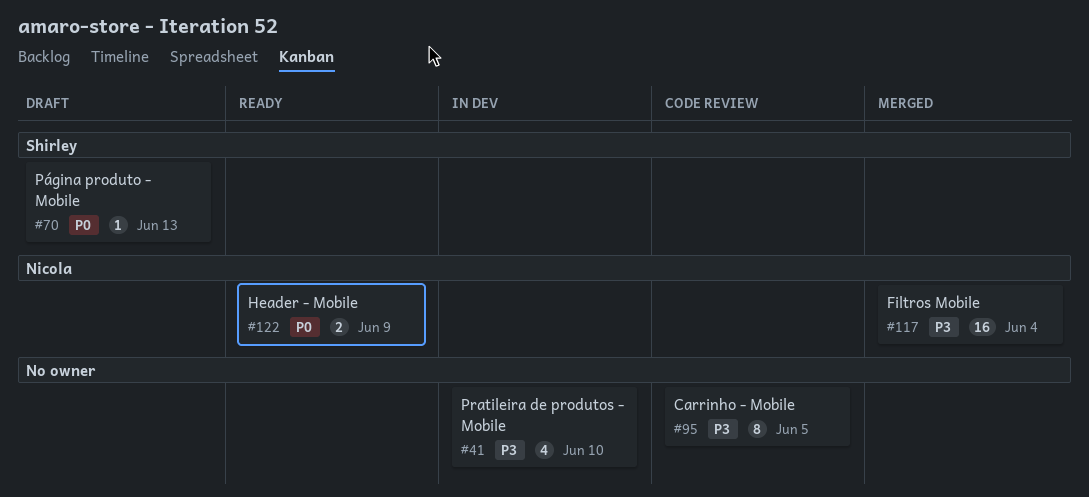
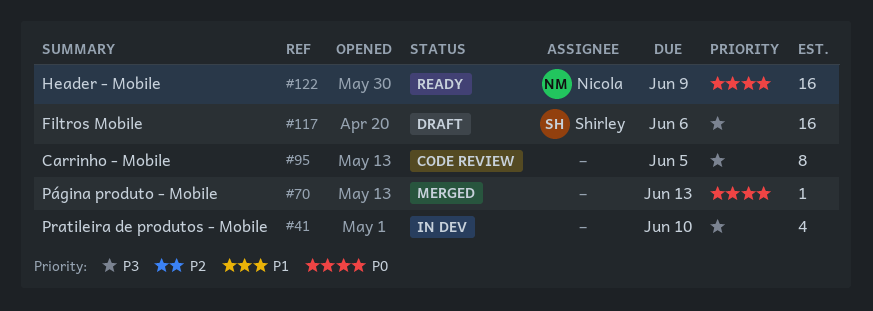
#70, status: Draft -> Merged
#70, owner: Shirley -> none
#117, status: Merged -> Draft
#117, owner: Nicola -> Shirley
#117, due: Jun 4 -> Jun 6
#122, estimate: 2 -> 16

